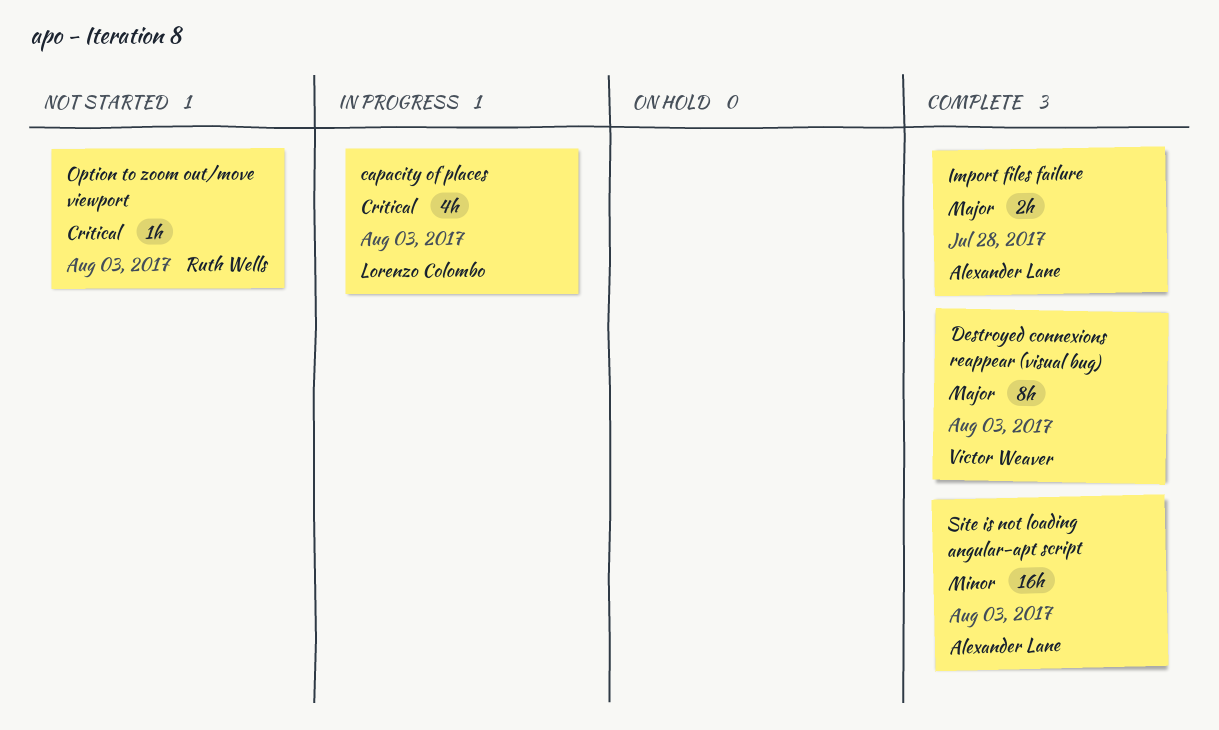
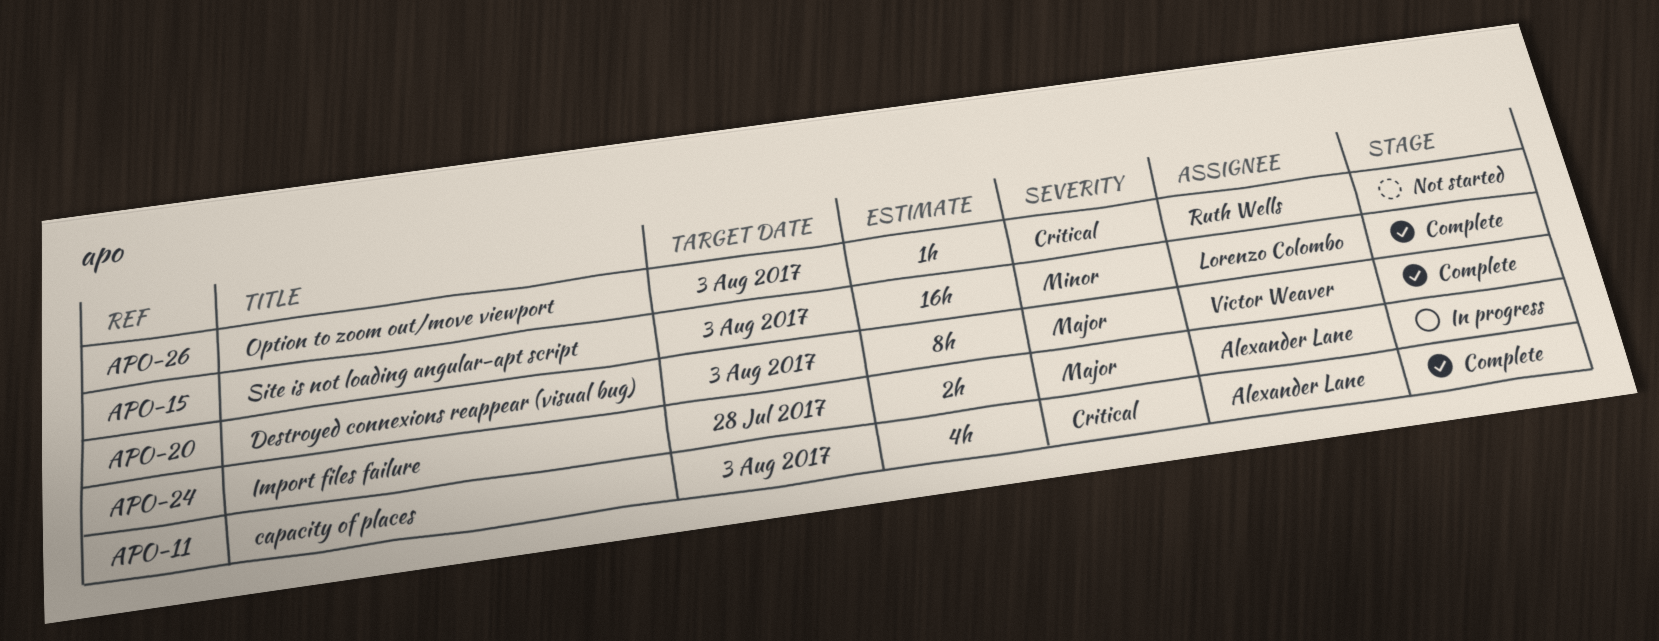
capacity of places, status: In progress -> Complete
capacity of places, owner: Lorenzo Colombo -> Alexander Lane
Import files failure, status: Complete -> In progress
Site is not loading angular-apt script, owner: Alexander Lane -> Lorenzo Colombo

